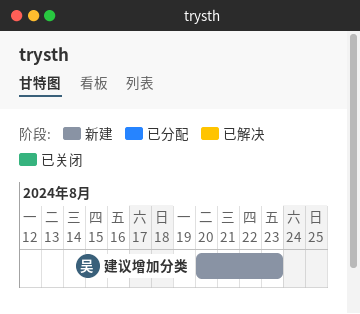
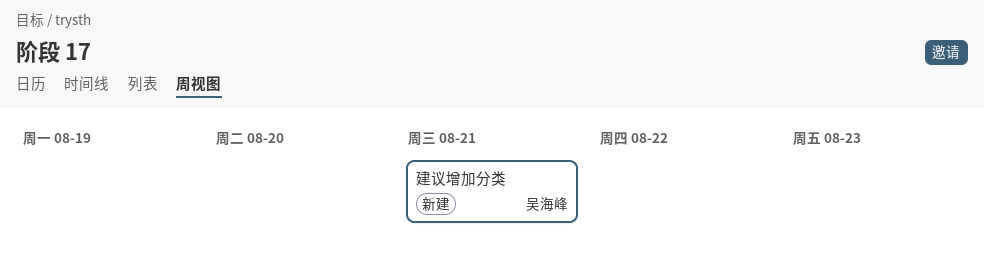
建议增加分类, due: Aug 23 -> Aug 21

